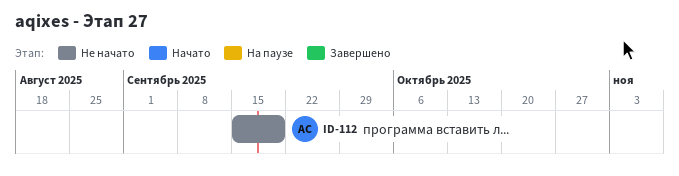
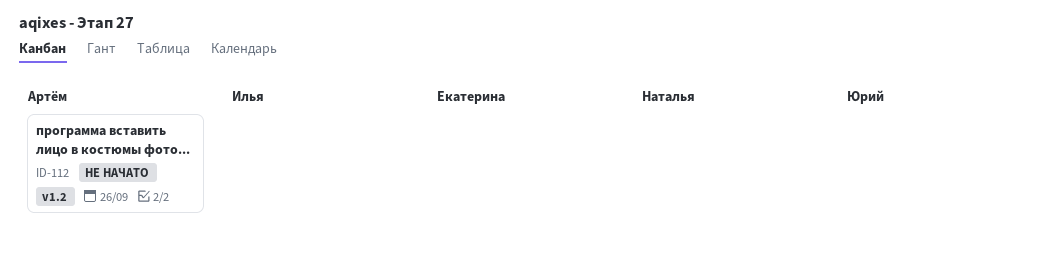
ID-112, due: Sep 19 -> Sep 26

